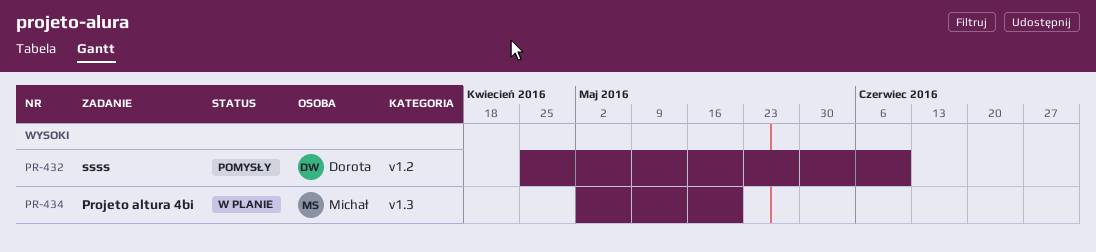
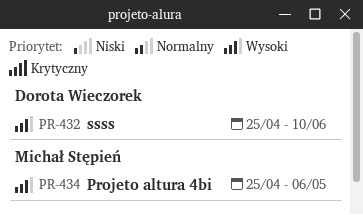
PR-434, start: May 2 -> Apr 25
PR-434, due: May 20 -> May 6

